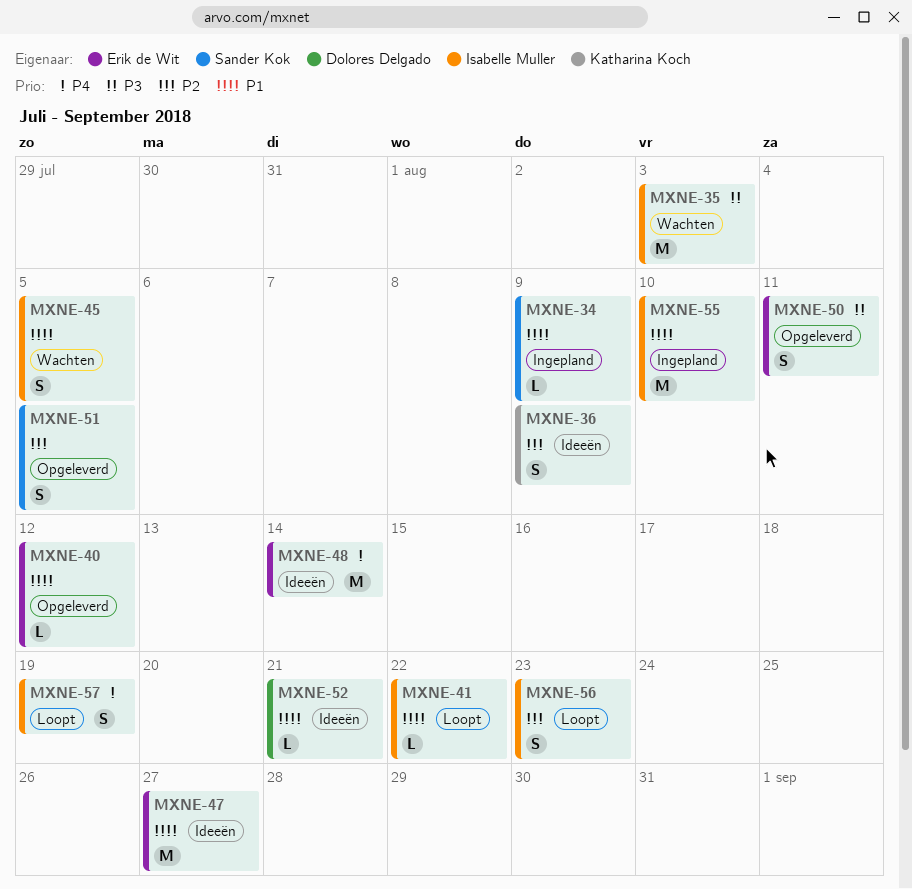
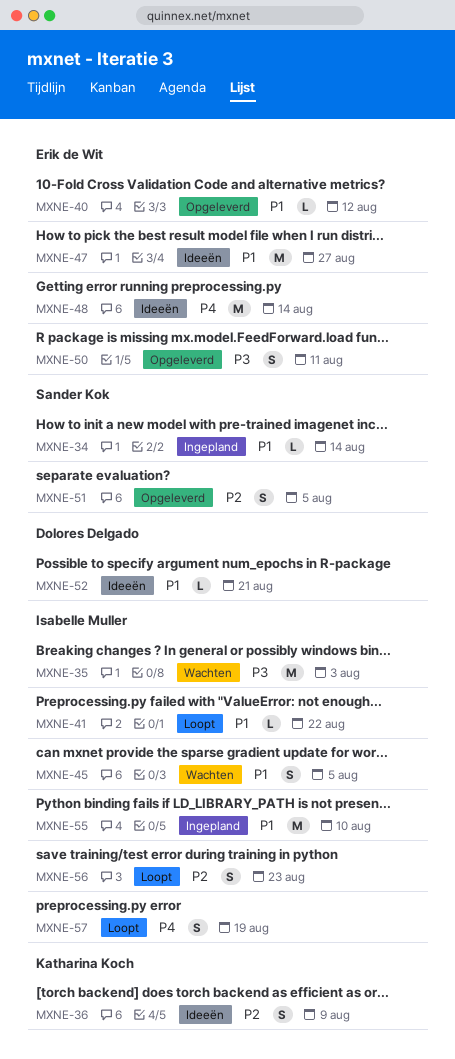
MXNE-34, due: Aug 9 -> Aug 14

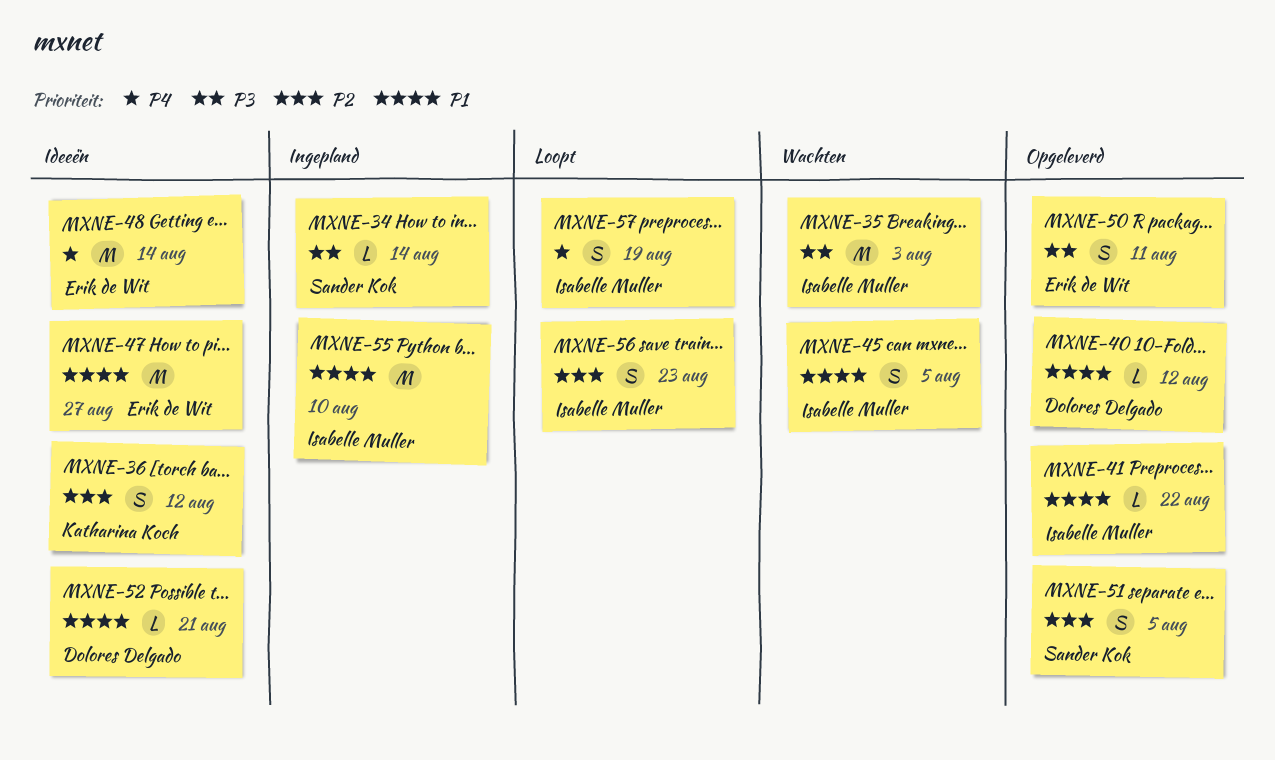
MXNE-34, priority: P1 -> P3
MXNE-36, due: Aug 9 -> Aug 12
MXNE-40, owner: Erik de Wit -> Dolores Delgado
MXNE-41, status: Loopt -> Opgeleverd

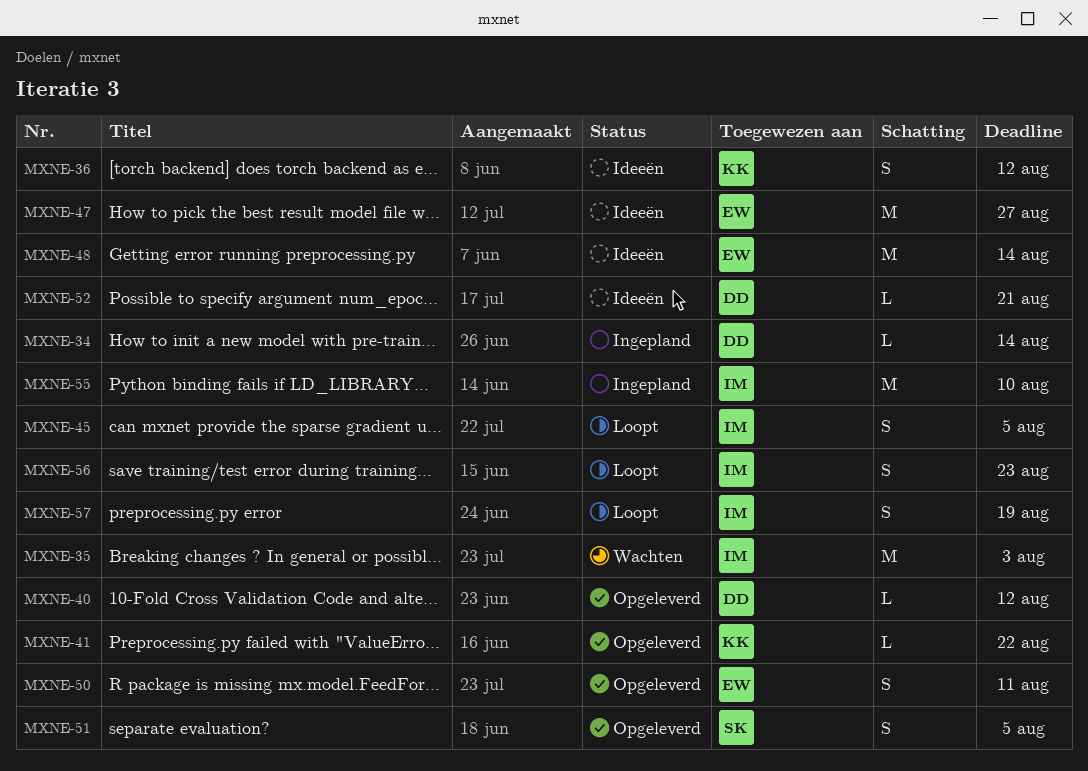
MXNE-34, owner: Sander Kok -> Dolores Delgado
MXNE-41, owner: Isabelle Muller -> Katharina Koch
MXNE-45, status: Wachten -> Loopt

